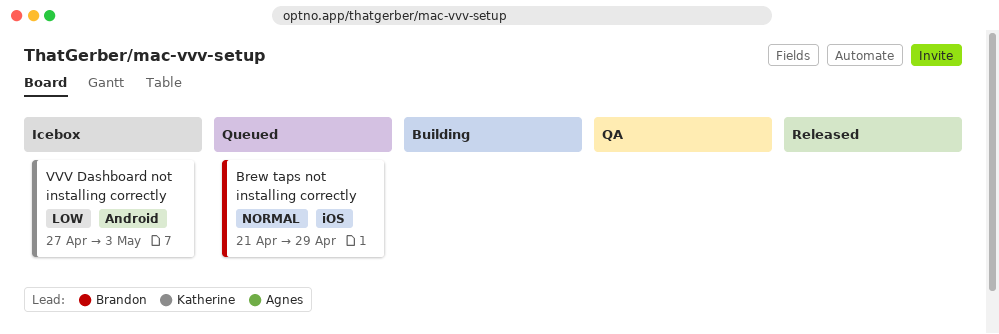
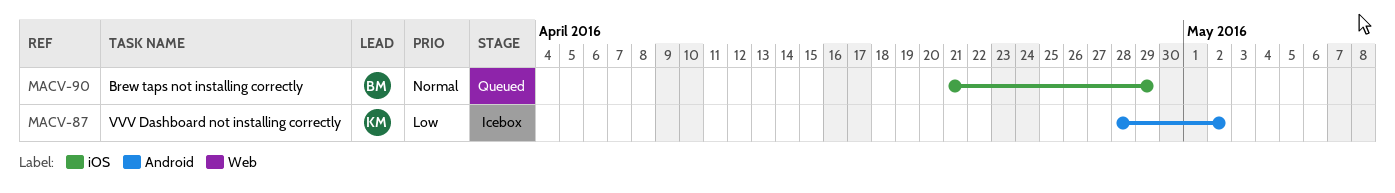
VVV Dashboard not installing correctly, start: Apr 27 -> Apr 28
VVV Dashboard not installing correctly, due: May 3 -> May 2

